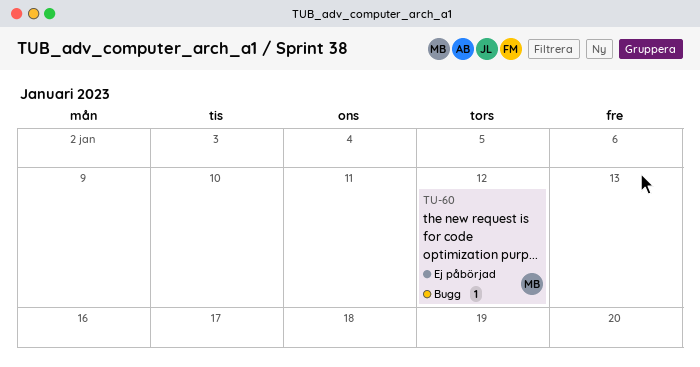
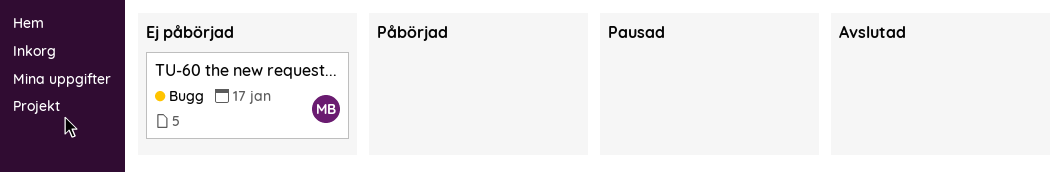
TU-60, due: Jan 12 -> Jan 17

